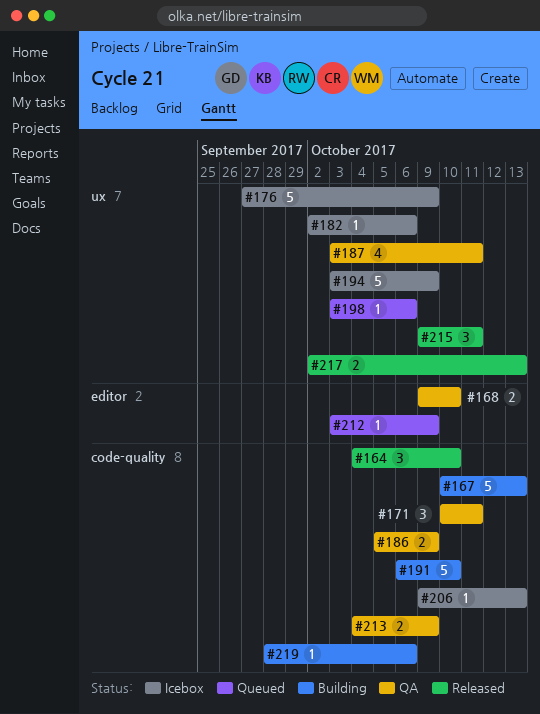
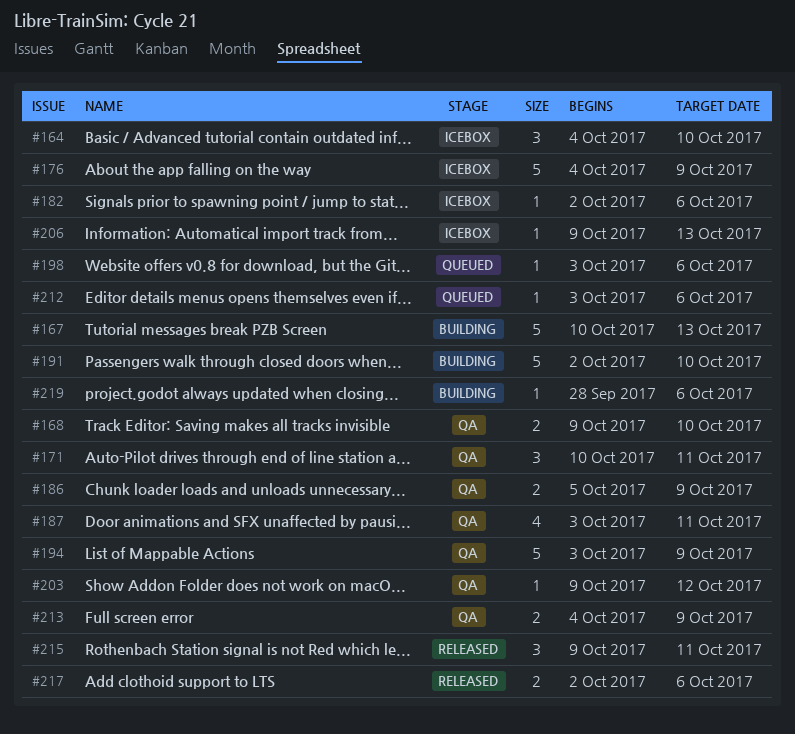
#164, status: Released -> Icebox
#176, start: Sep 27 -> Oct 4
#191, start: Oct 6 -> Oct 2
#194, status: Icebox -> QA
#203: none -> present
#212, due: Oct 9 -> Oct 6
#217, due: Oct 13 -> Oct 6

